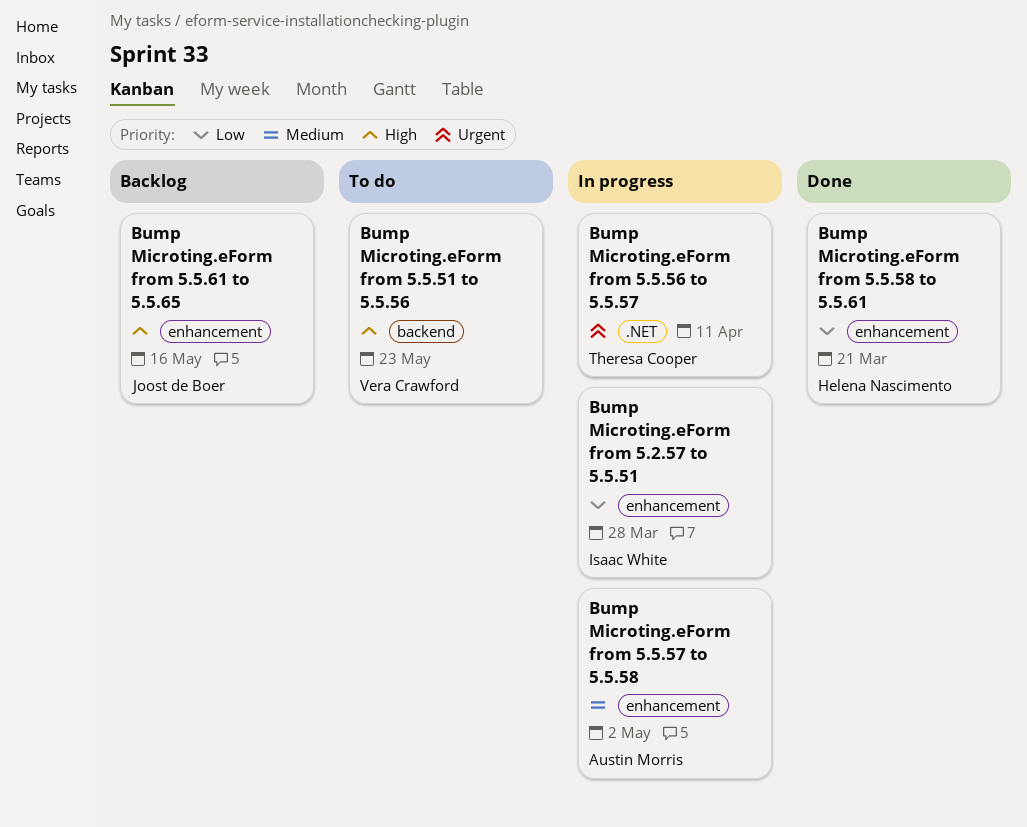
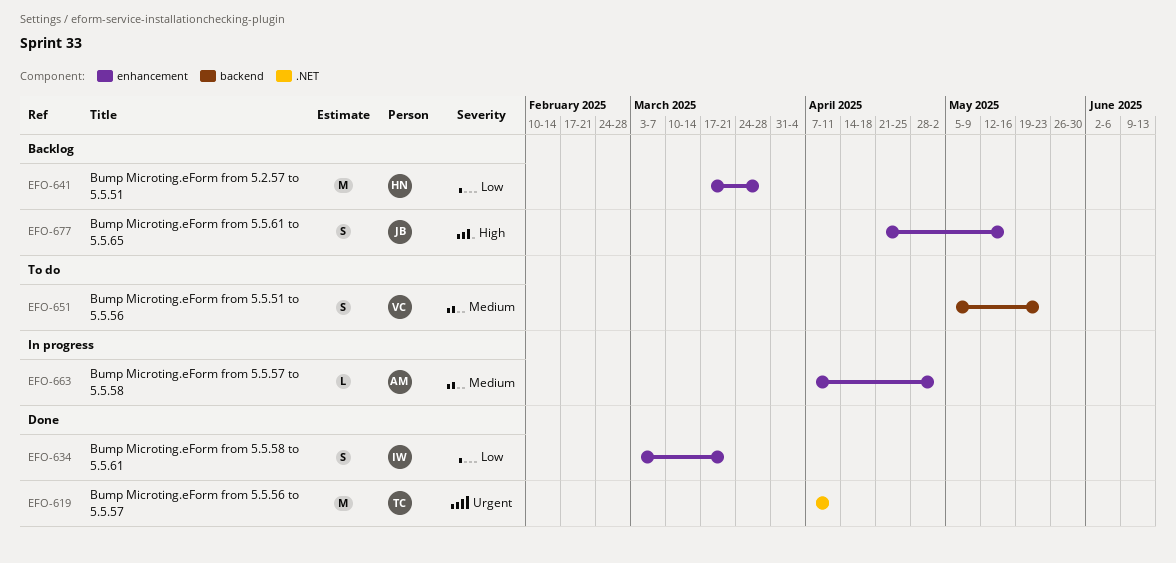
Bump Microting.eForm from 5.2.57 to 5.5.51, status: In progress -> Backlog
Bump Microting.eForm from 5.2.57 to 5.5.51, owner: Isaac White -> Helena Nascimento
Bump Microting.eForm from 5.5.51 to 5.5.56, priority: High -> Medium
Bump Microting.eForm from 5.5.56 to 5.5.57, status: In progress -> Done
Bump Microting.eForm from 5.5.58 to 5.5.61, owner: Helena Nascimento -> Isaac White

